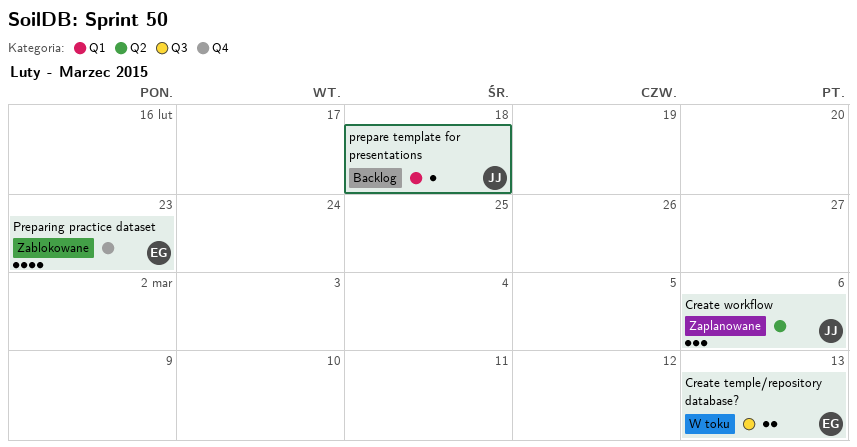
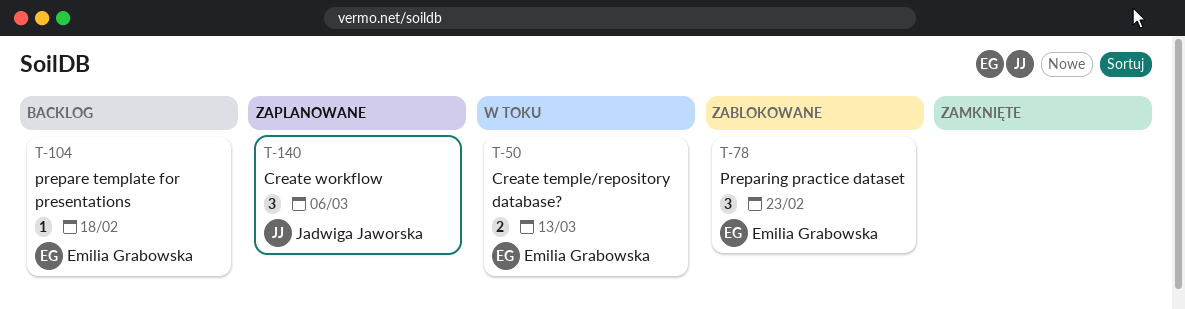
prepare template for presentations, owner: Jadwiga Jaworska -> Emilia Grabowska
Preparing practice dataset, estimate: 4 -> 3

